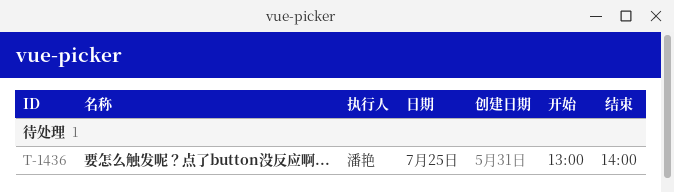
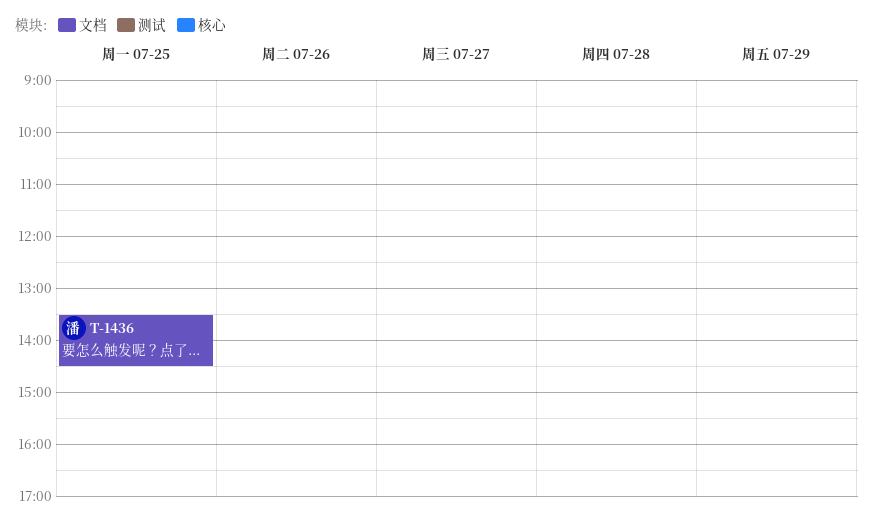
T-1436, begins: 13:00 -> 13:30
T-1436, ends: 14:00 -> 14:30

